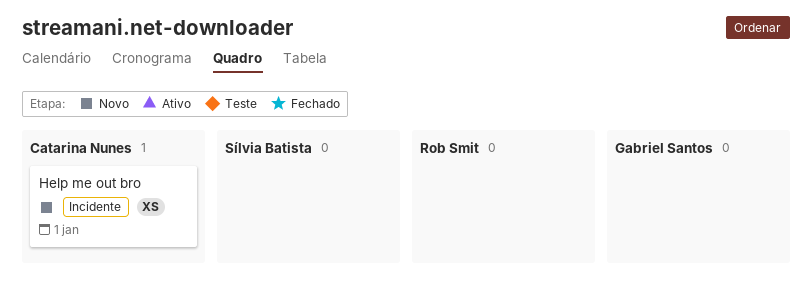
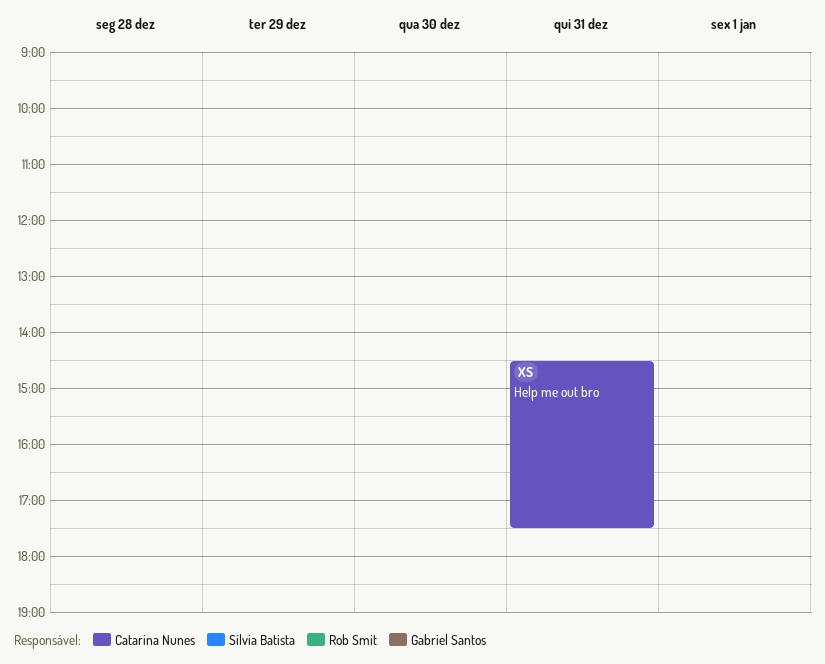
Help me out bro, day: Jan 1 -> Dec 31

